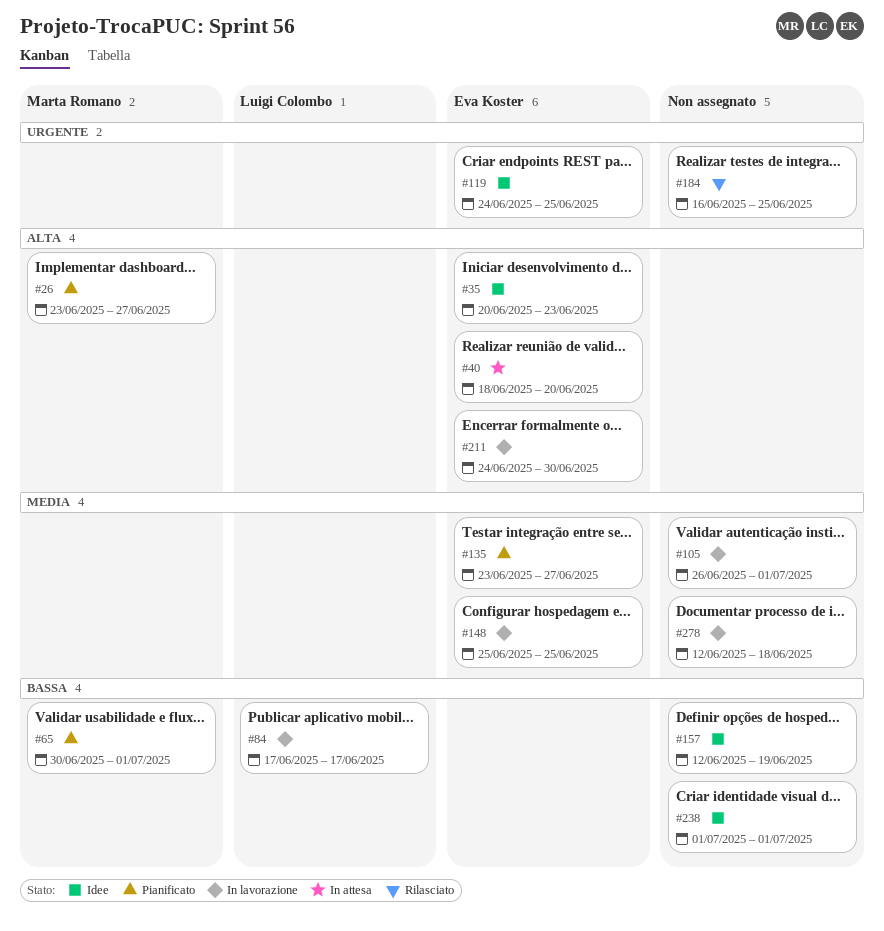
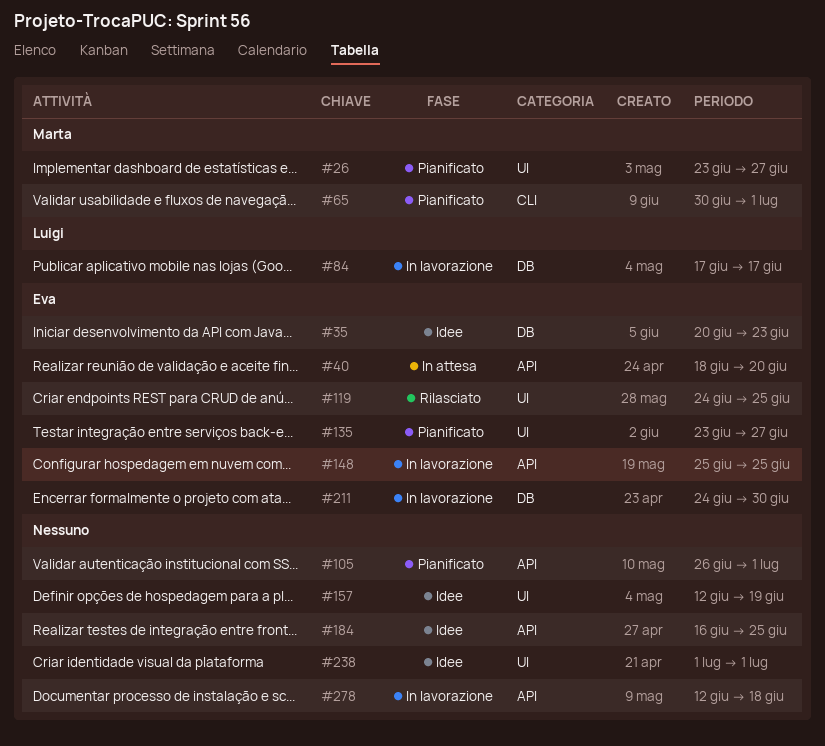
#105, status: In lavorazione -> Pianificato
#119, status: Idee -> Rilasciato
#184, status: Rilasciato -> Idee

